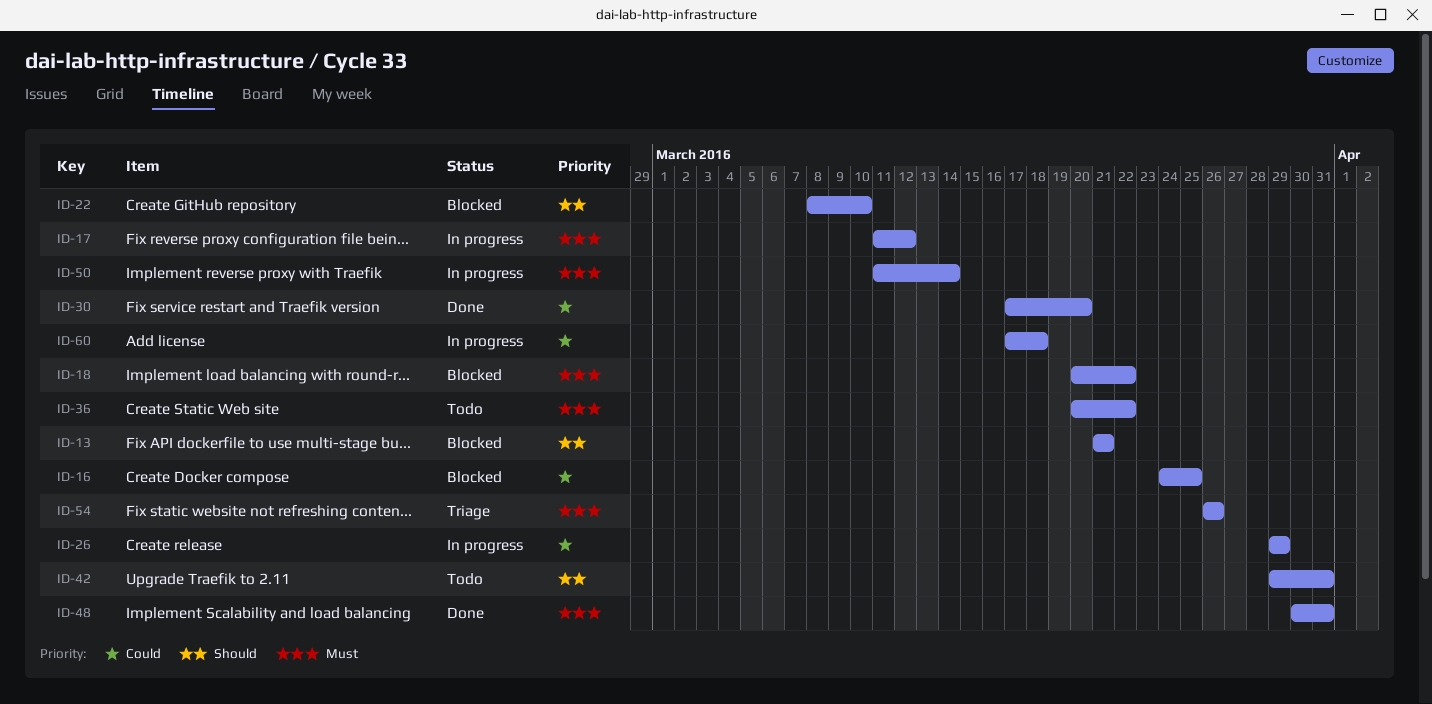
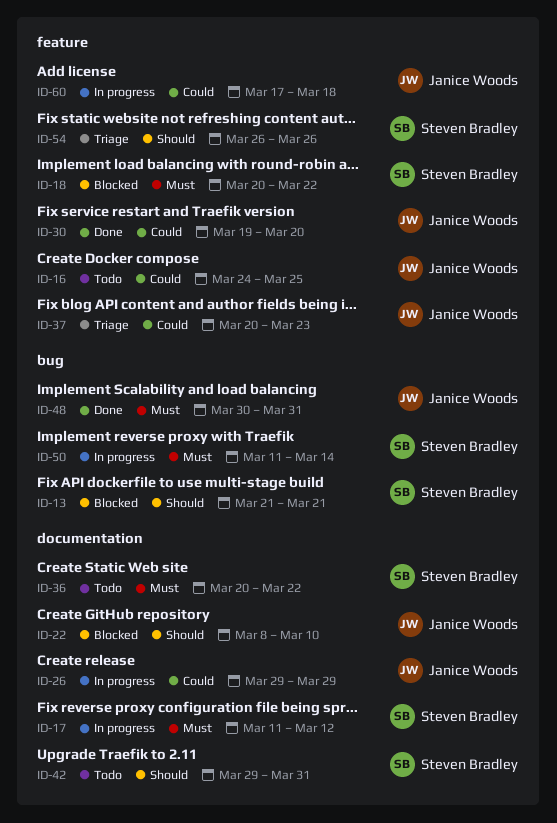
ID-16, status: Blocked -> Todo
ID-30, start: Mar 17 -> Mar 19
ID-37: none -> present
ID-54, priority: Must -> Should

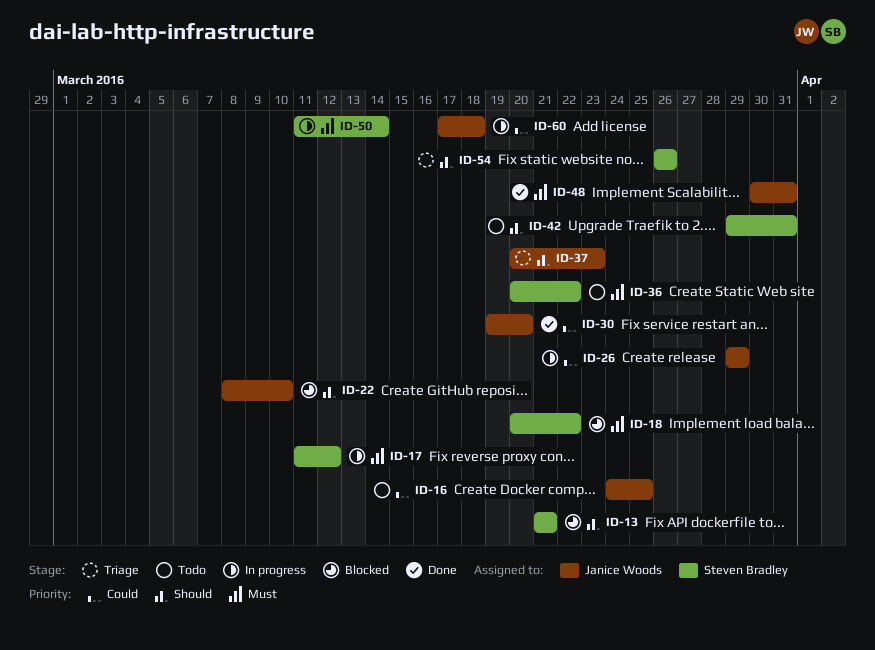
ID-37, priority: Could -> Should

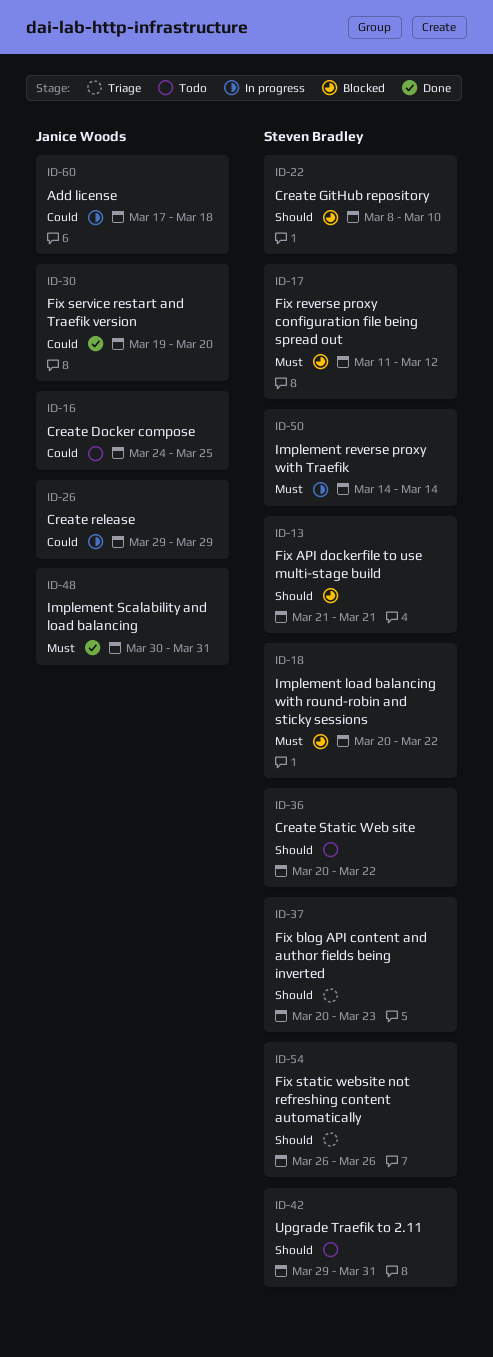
ID-17, status: In progress -> Blocked
ID-22, owner: Janice Woods -> Steven Bradley
ID-36, priority: Must -> Should
ID-37, owner: Janice Woods -> Steven Bradley
ID-50, start: Mar 11 -> Mar 14

